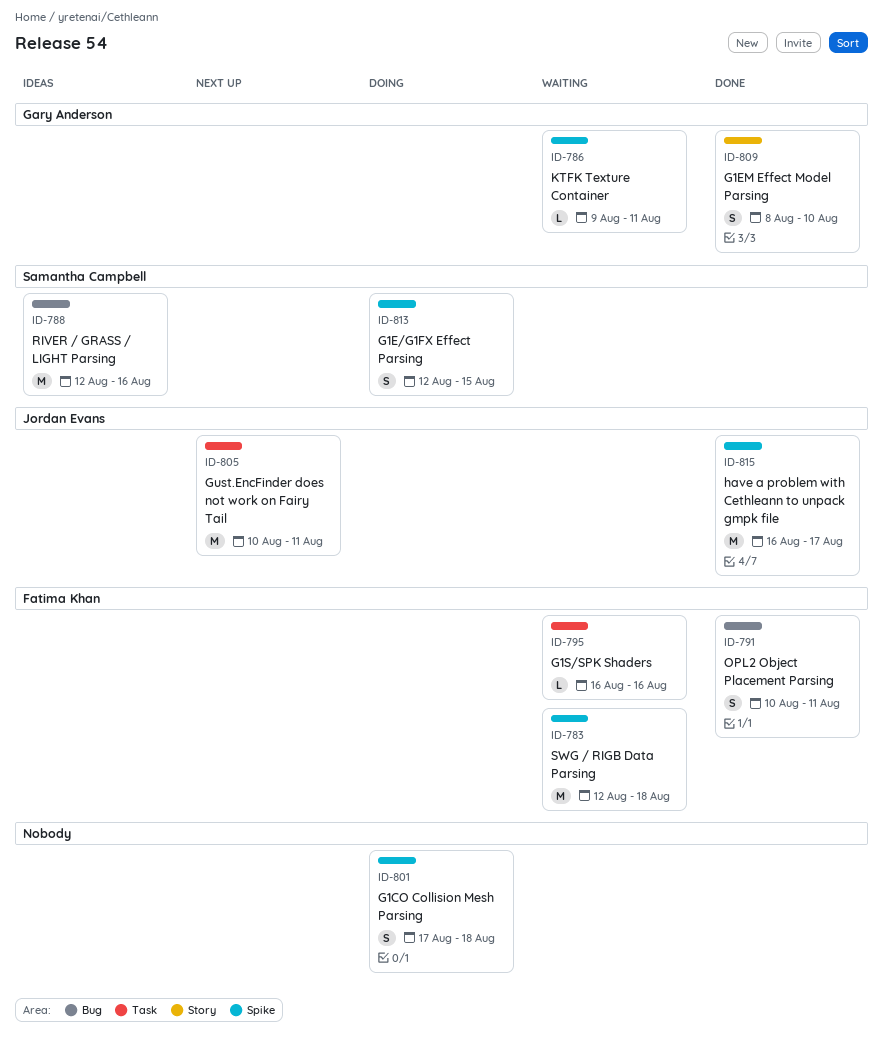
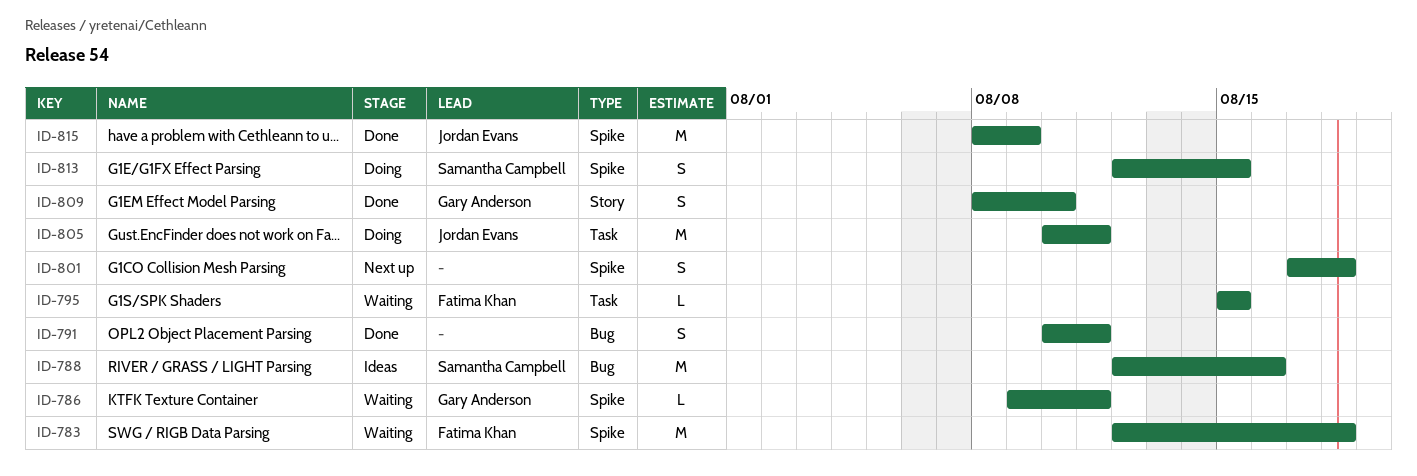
ID-791, owner: Fatima Khan -> none
ID-795, start: Aug 16 -> Aug 15
ID-795, due: Aug 16 -> Aug 15
ID-801, status: Doing -> Next up
ID-805, status: Next up -> Doing
ID-815, start: Aug 16 -> Aug 8
ID-815, due: Aug 17 -> Aug 9

